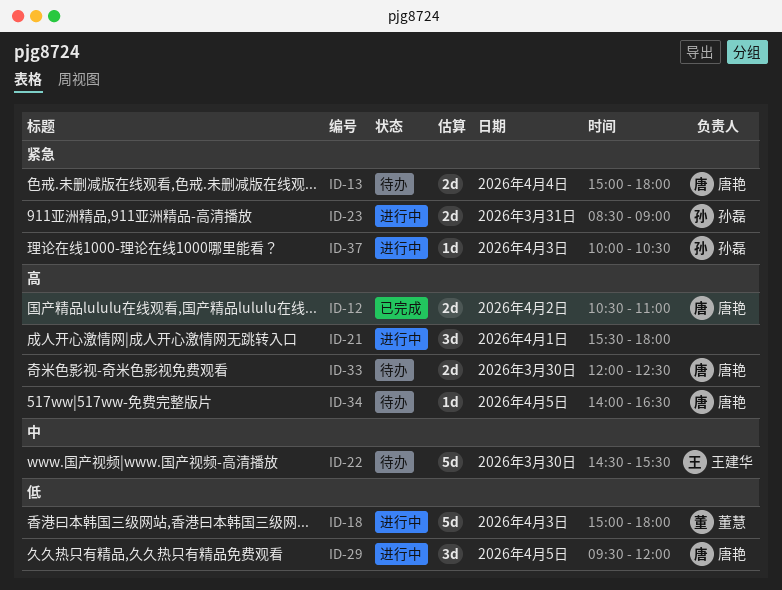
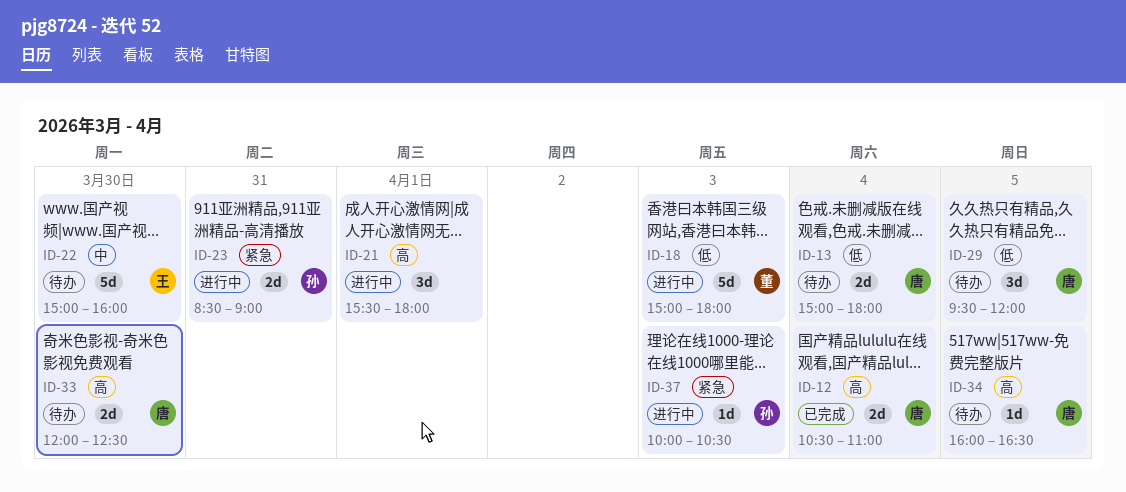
ID-12, day: Apr 2 -> Apr 4
ID-13, priority: 紧急 -> 低
ID-22, begins: 14:30 -> 15:00
ID-22, ends: 15:30 -> 16:00
ID-29, status: 进行中 -> 待办
ID-34, begins: 14:00 -> 16:00

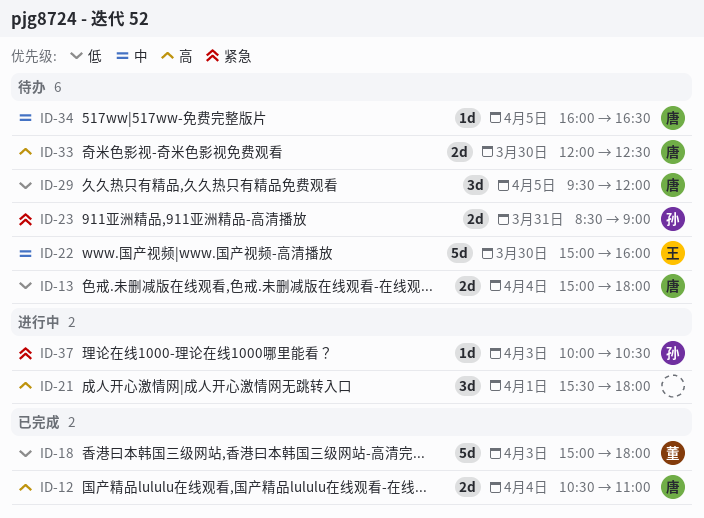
ID-18, status: 进行中 -> 已完成
ID-23, status: 进行中 -> 待办
ID-34, priority: 高 -> 中

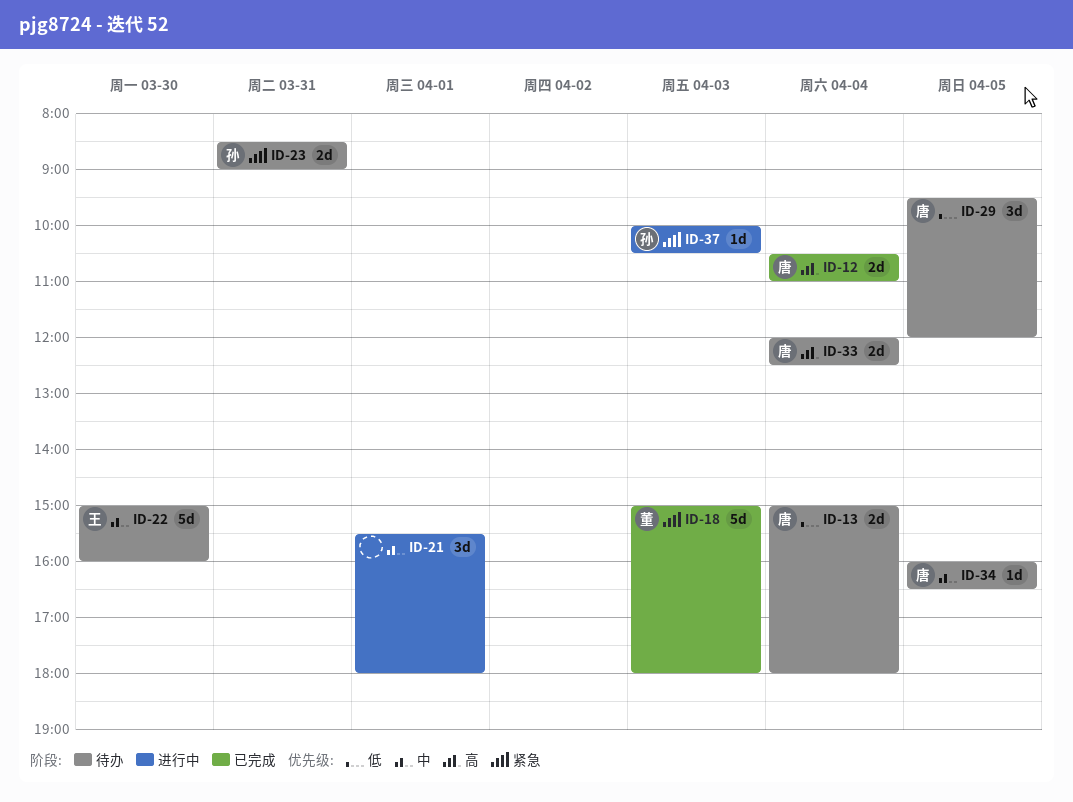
ID-18, priority: 低 -> 紧急
ID-21, priority: 高 -> 中
ID-33, day: Mar 30 -> Apr 4

